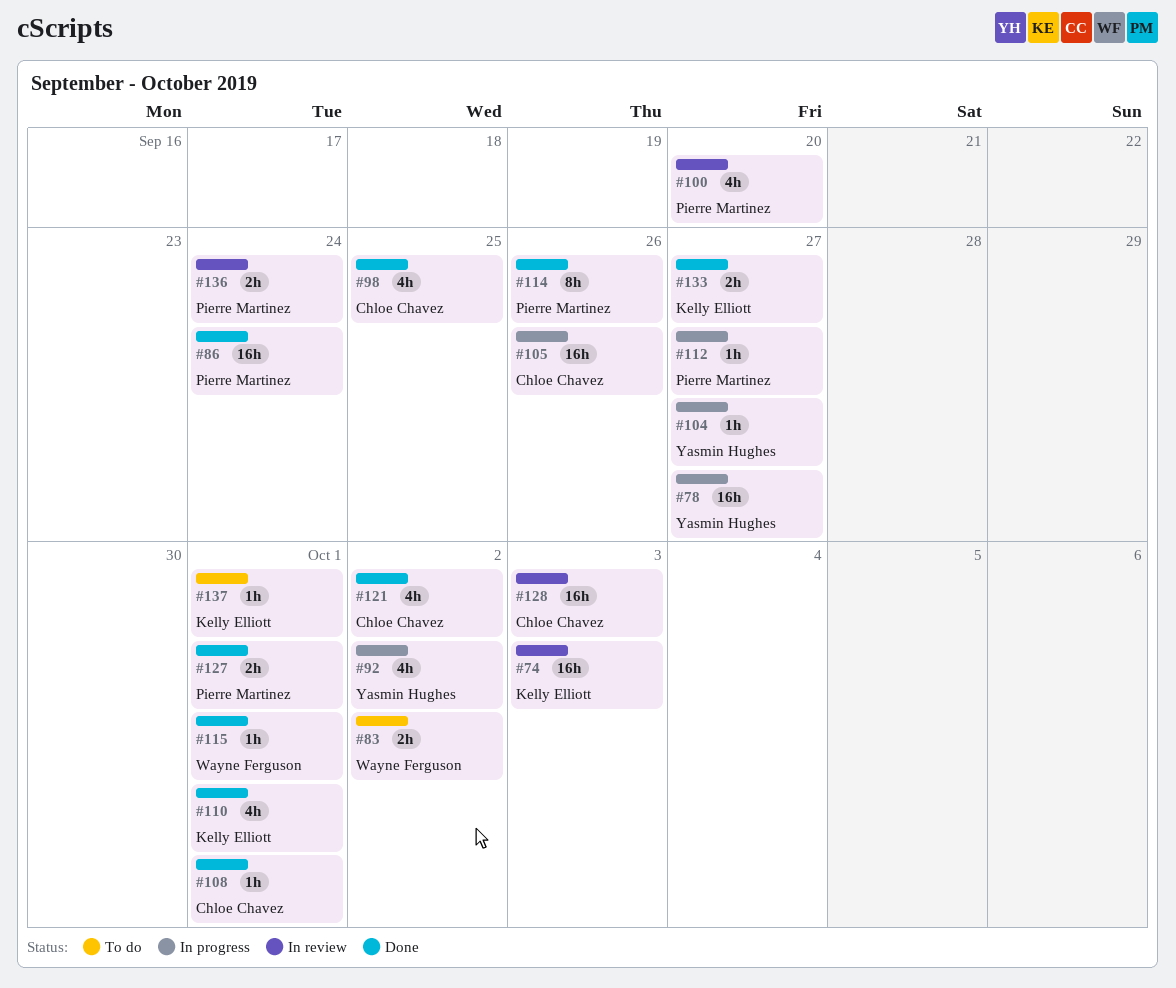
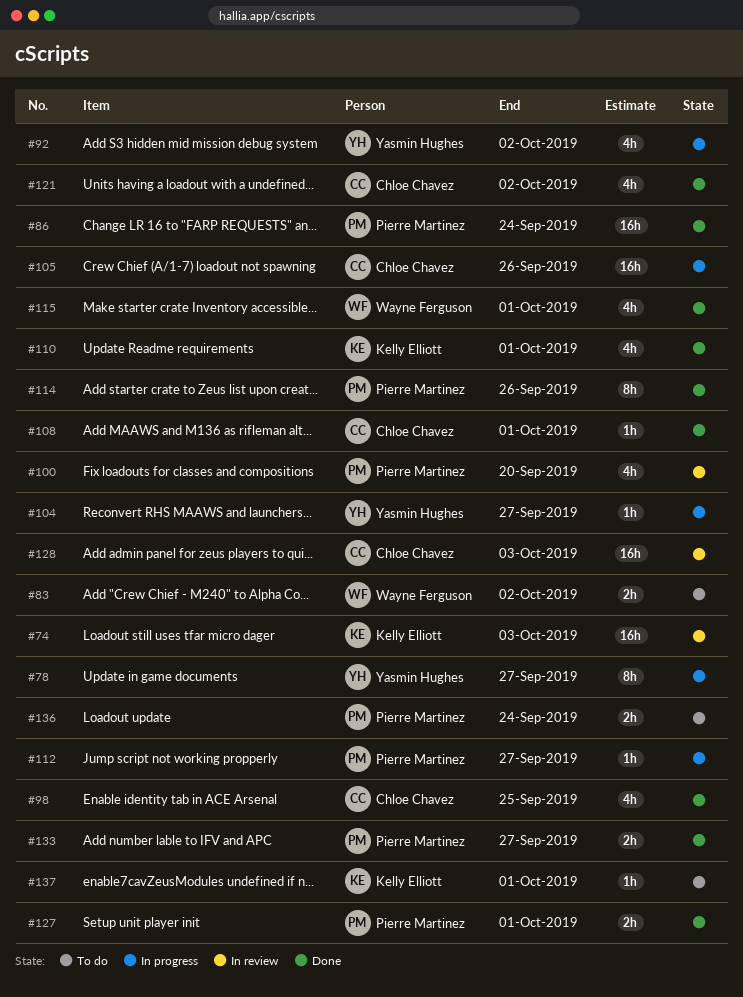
#78, estimate: 16h -> 8h
#115, estimate: 1h -> 4h
#133, owner: Kelly Elliott -> Pierre Martinez
#136, status: In review -> To do

